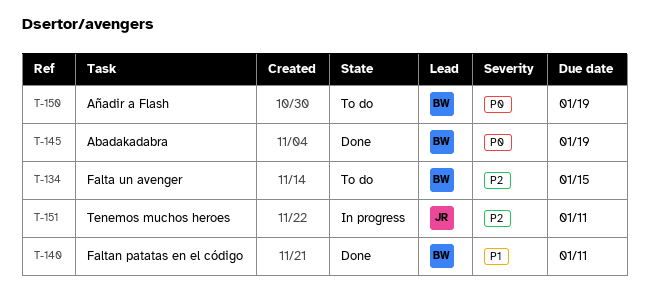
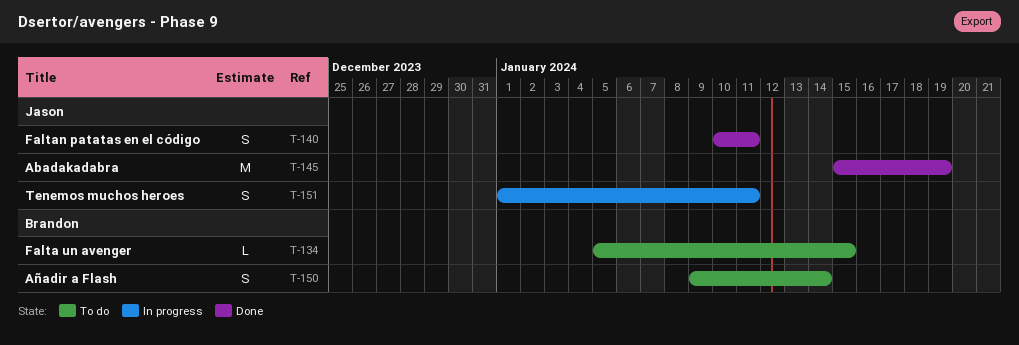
T-140, owner: Brandon -> Jason
T-145, owner: Brandon -> Jason
T-150, due: Jan 19 -> Jan 14

